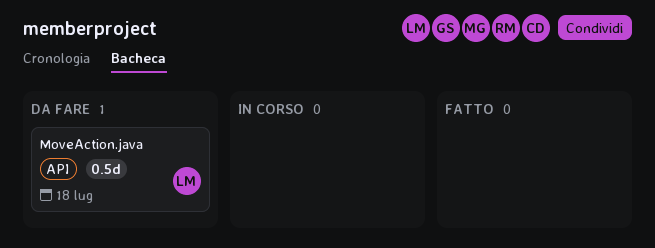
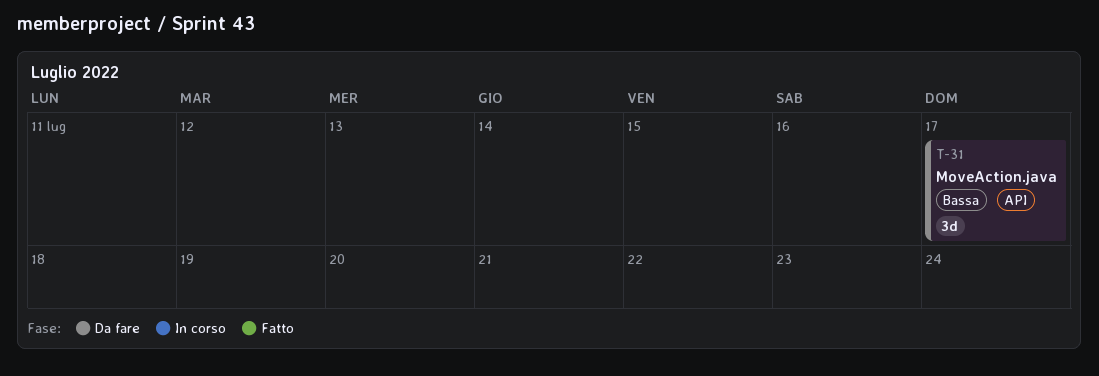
MoveAction.java, estimate: 0.5d -> 3d
MoveAction.java, due: Jul 18 -> Jul 17

